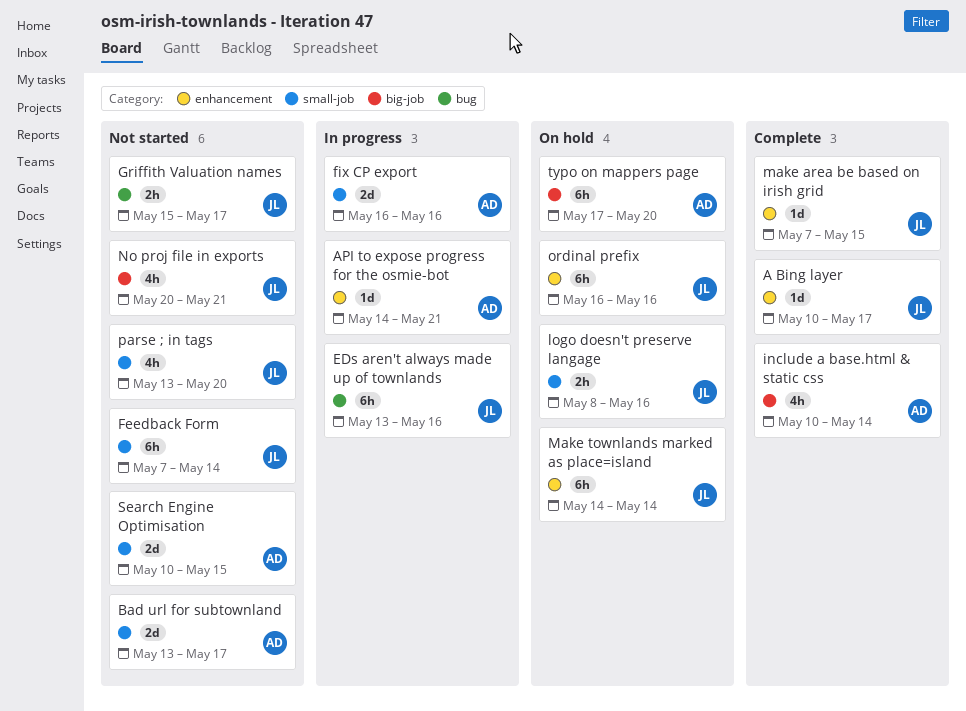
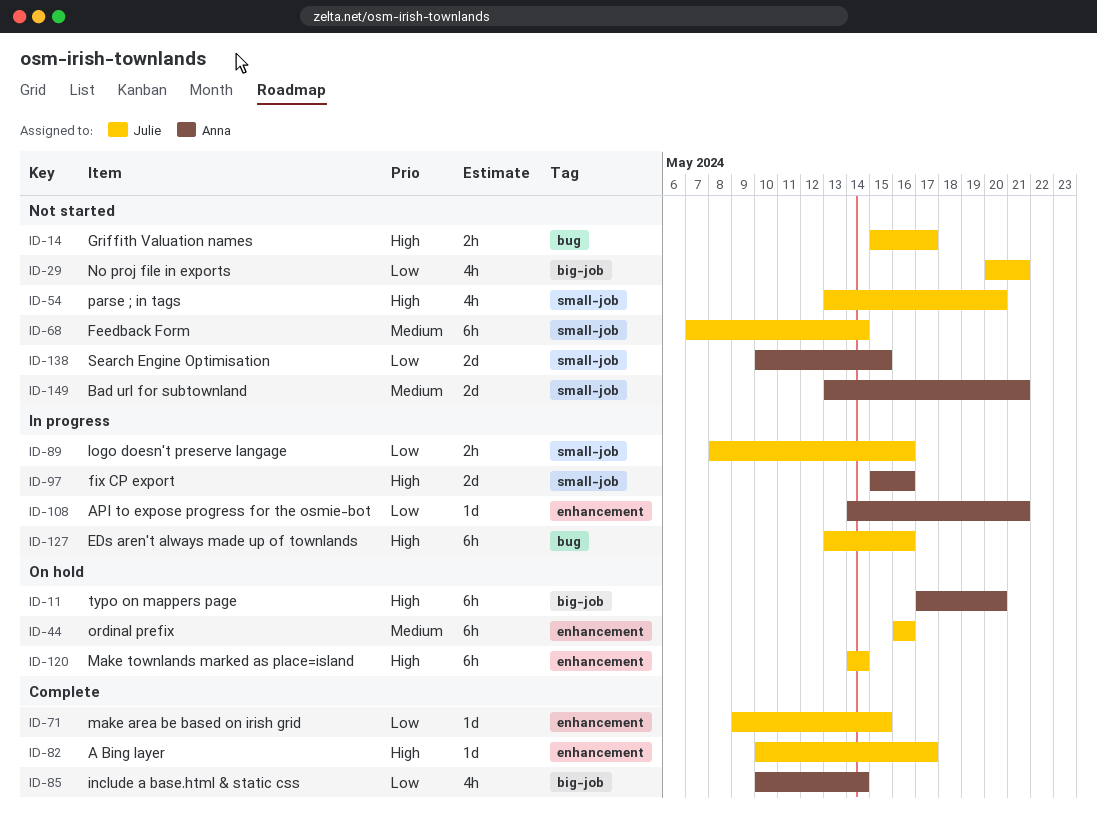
Bad url for subtownland, due: May 17 -> May 21
fix CP export, start: May 16 -> May 15
logo doesn't preserve langage, status: On hold -> In progress
make area be based on irish grid, start: May 7 -> May 9

